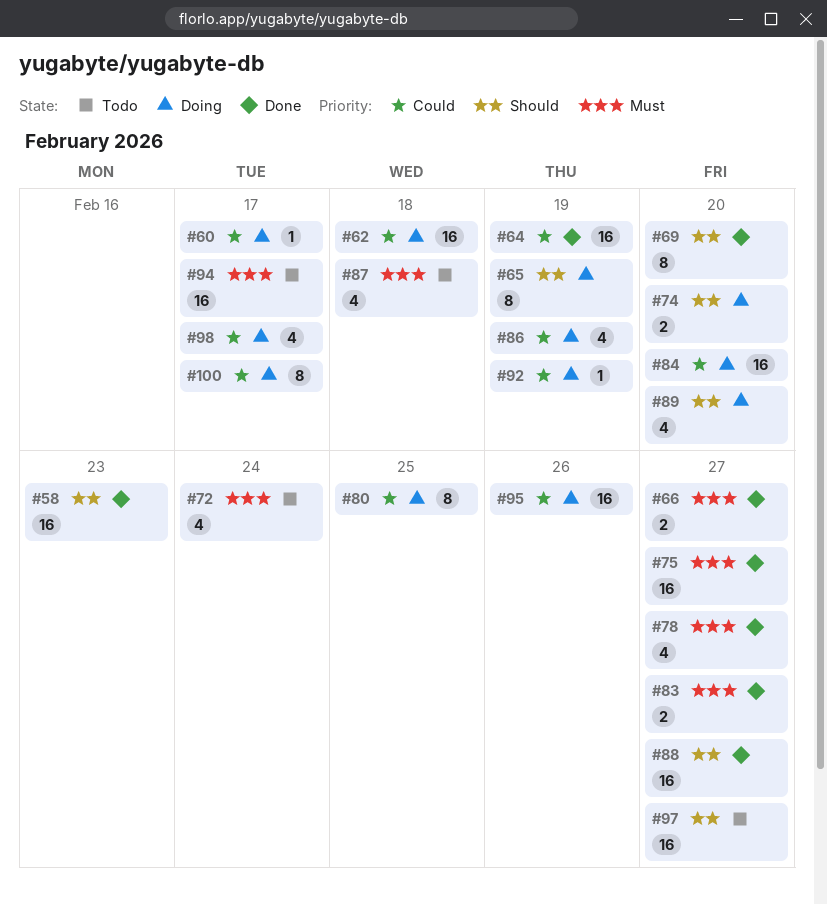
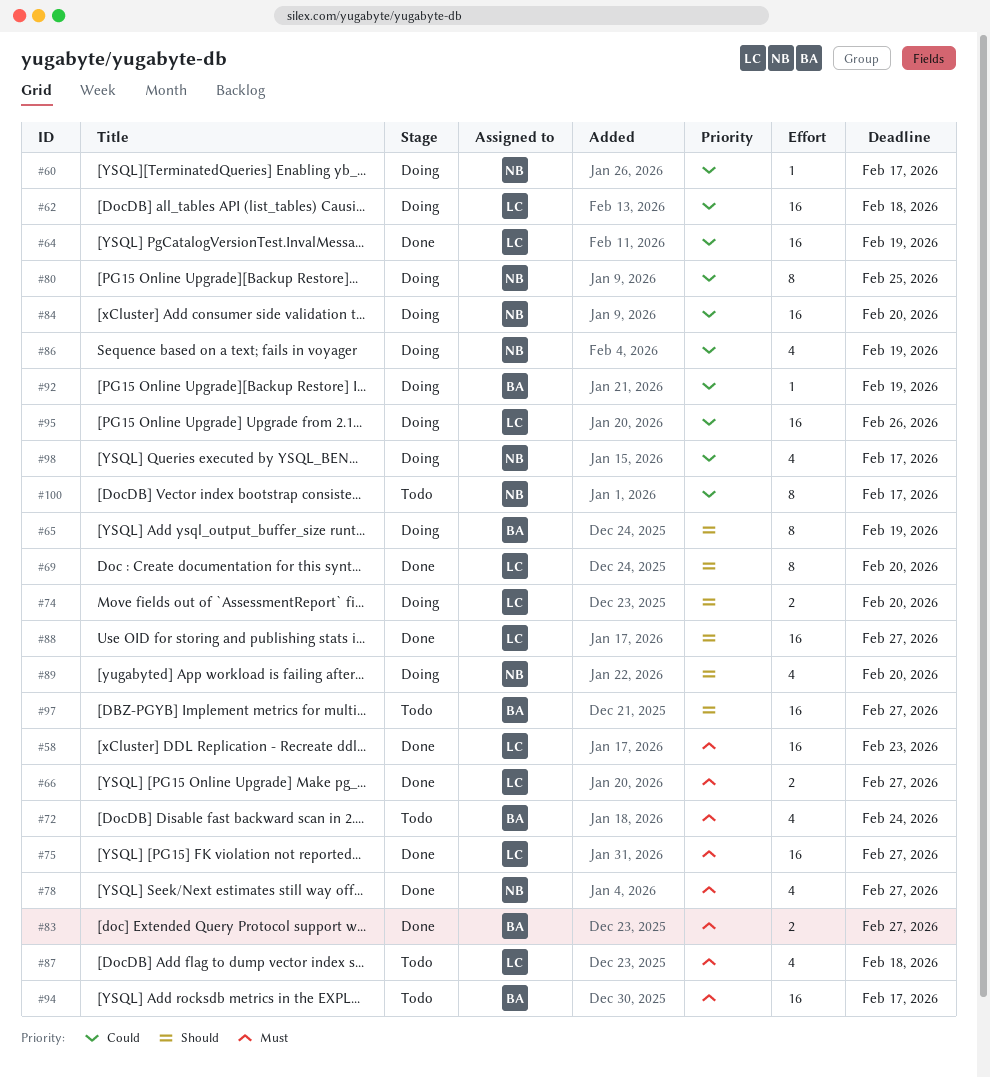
#58, priority: Should -> Must
#100, status: Doing -> Todo

